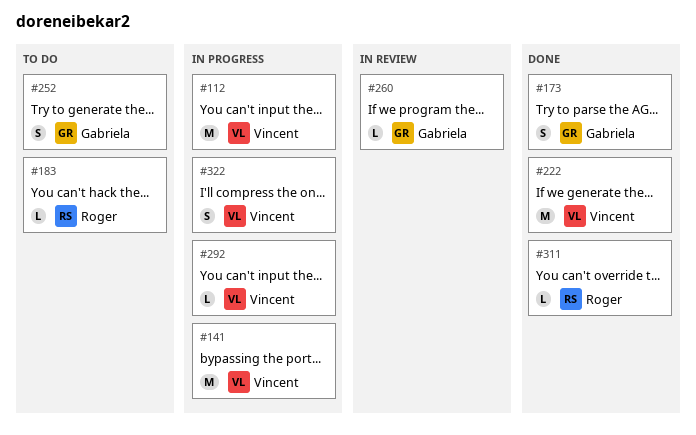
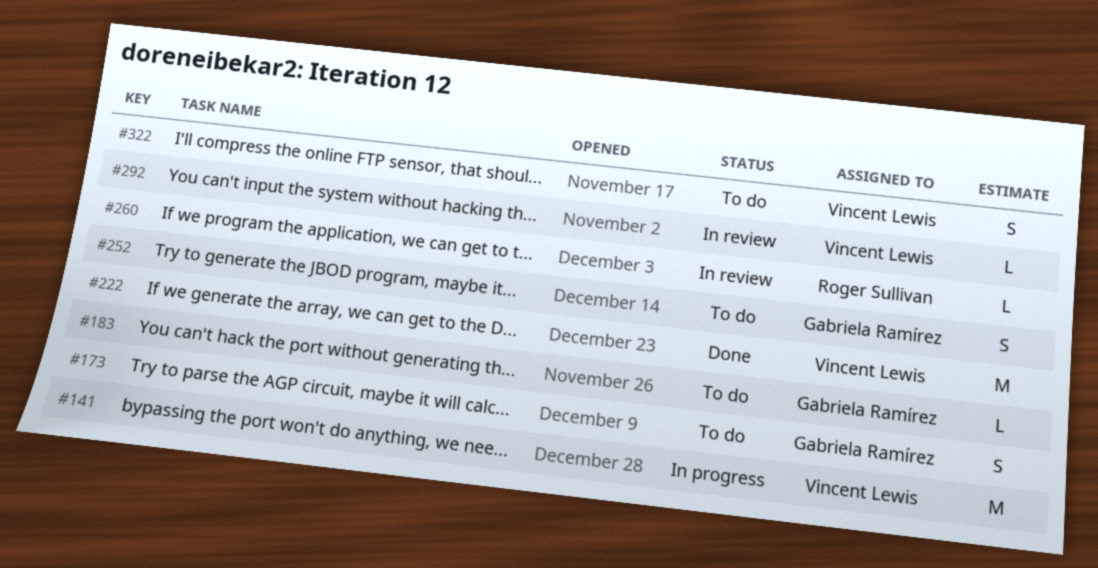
#112: present -> none
#173, status: Done -> To do
#183, owner: Roger Sullivan -> Gabriela Ramírez
#260, owner: Gabriela Ramírez -> Roger Sullivan
#292, status: In progress -> In review
#311: present -> none
#322, status: In progress -> To do

